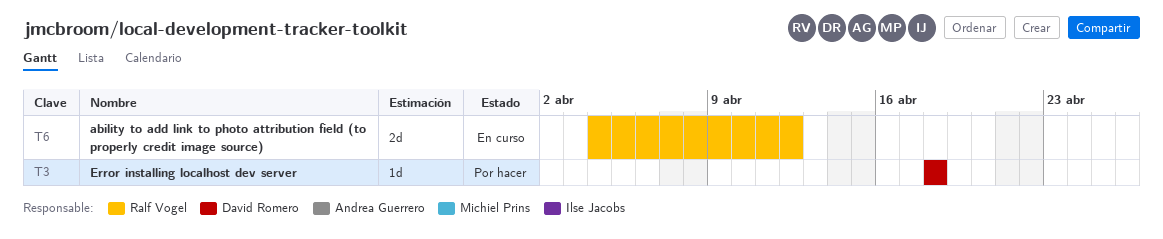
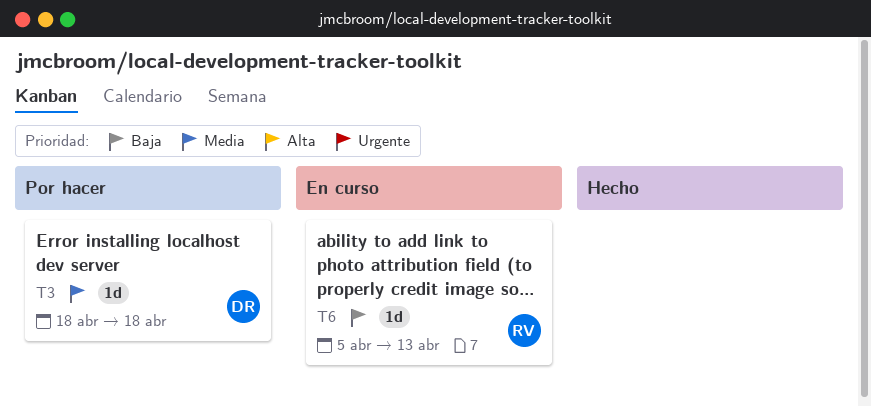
T6, estimate: 2d -> 1d
T6, start: Apr 4 -> Apr 5
T6, due: Apr 12 -> Apr 13

